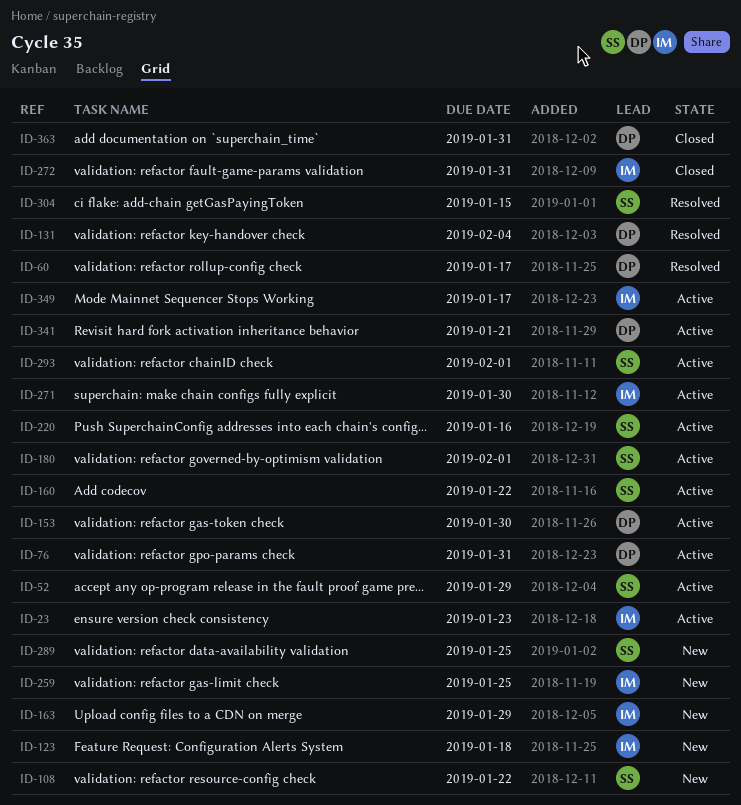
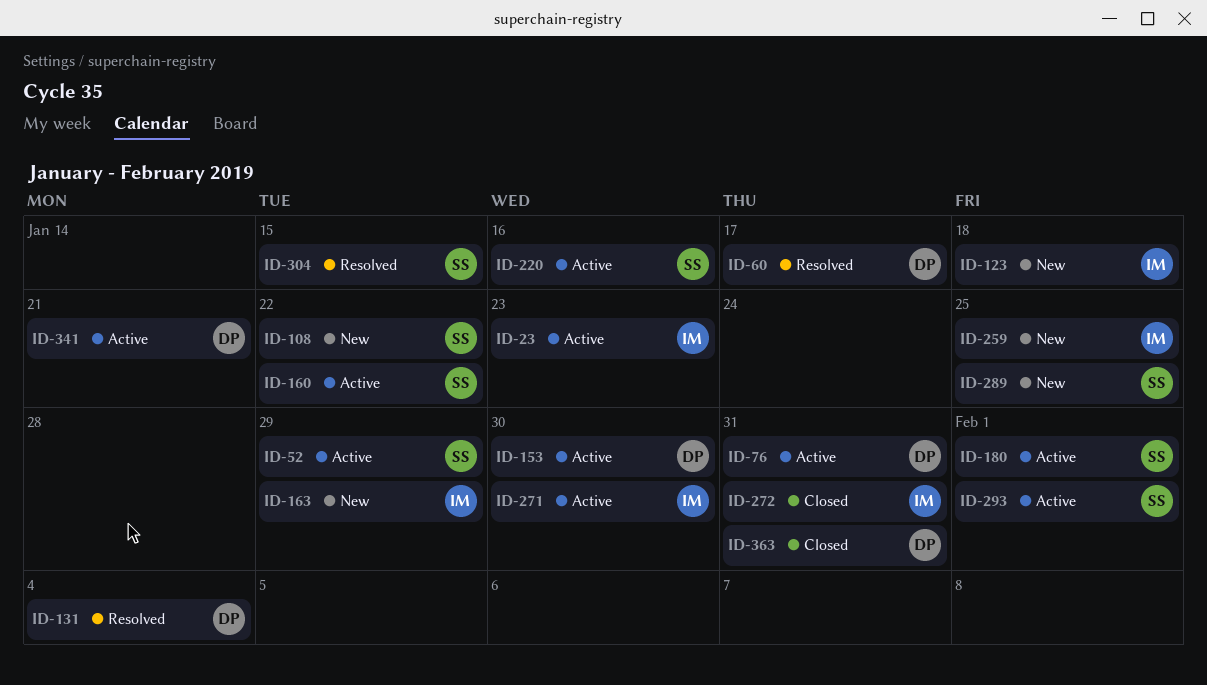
ID-349: present -> none

